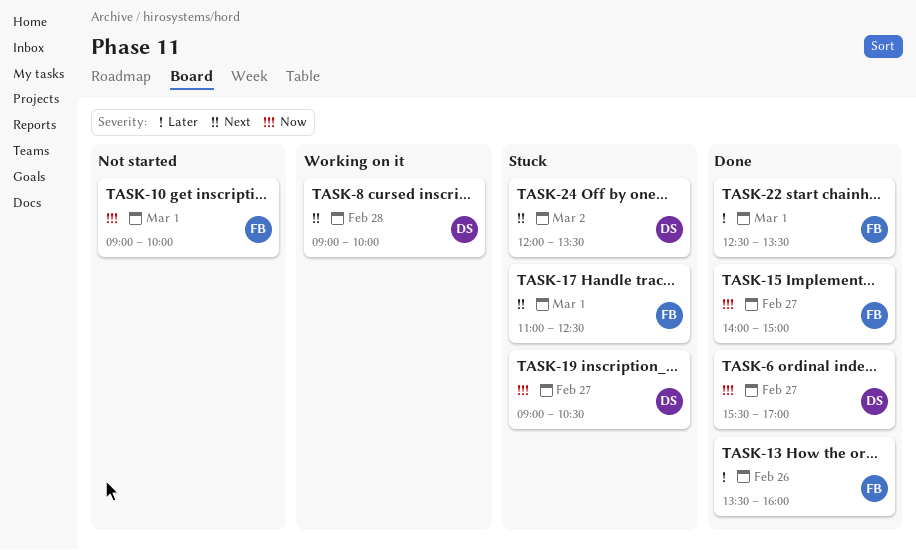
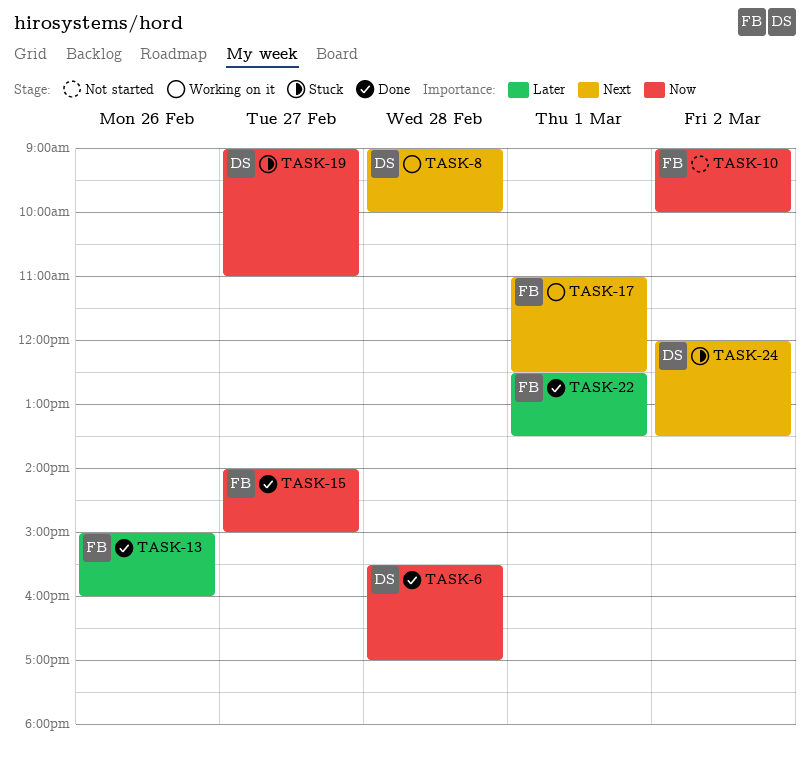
TASK-6, day: Feb 27 -> Feb 28
TASK-10, day: Mar 1 -> Mar 2
TASK-13, begins: 13:30 -> 15:00
TASK-17, status: Stuck -> Working on it
TASK-19, ends: 10:30 -> 11:00

